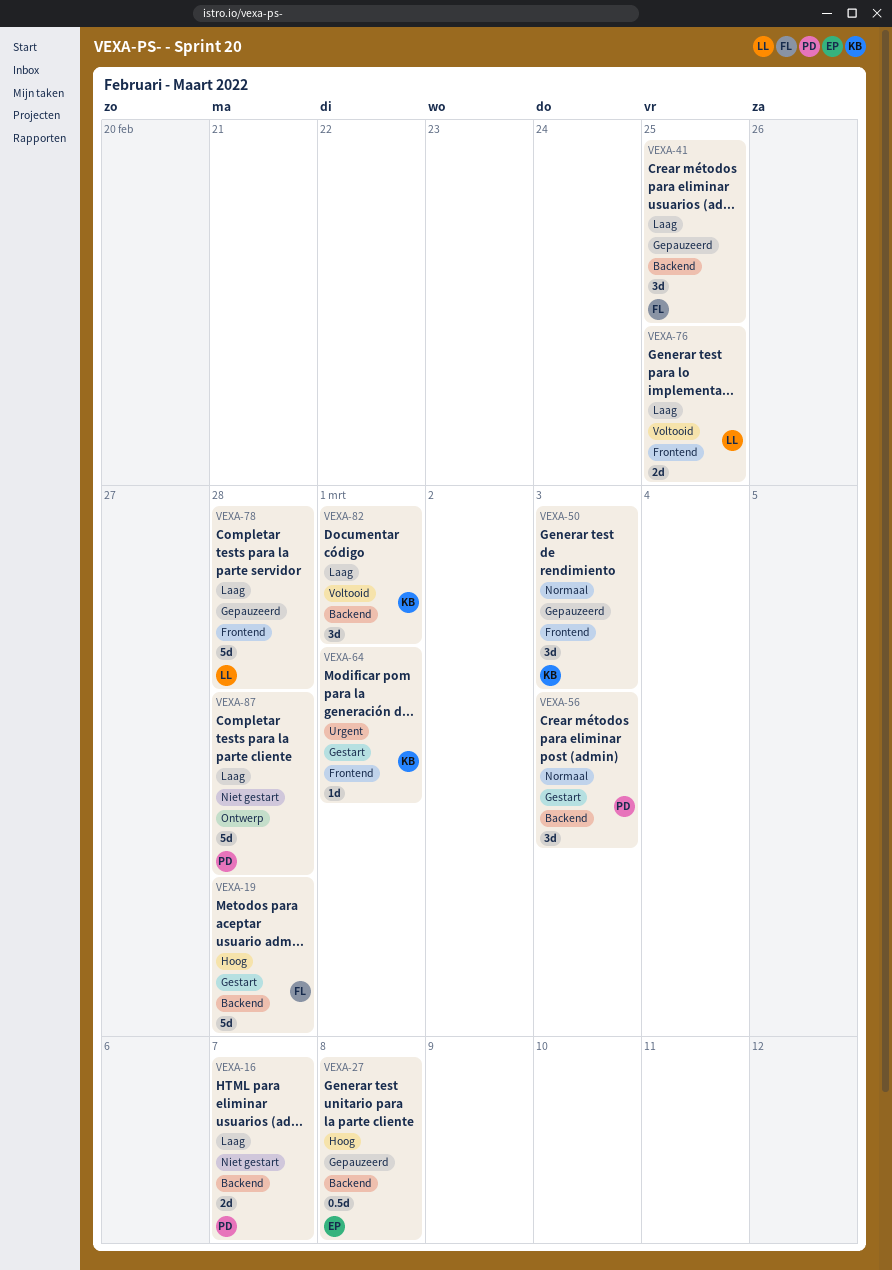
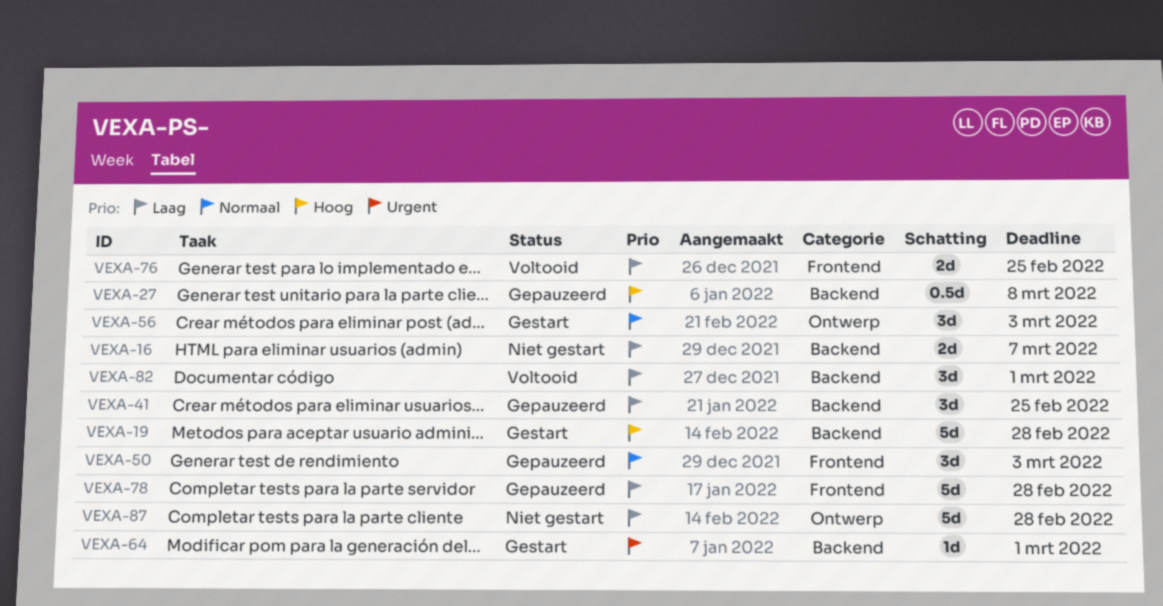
VEXA-56, label: Backend -> Ontwerp
VEXA-64, label: Frontend -> Backend

